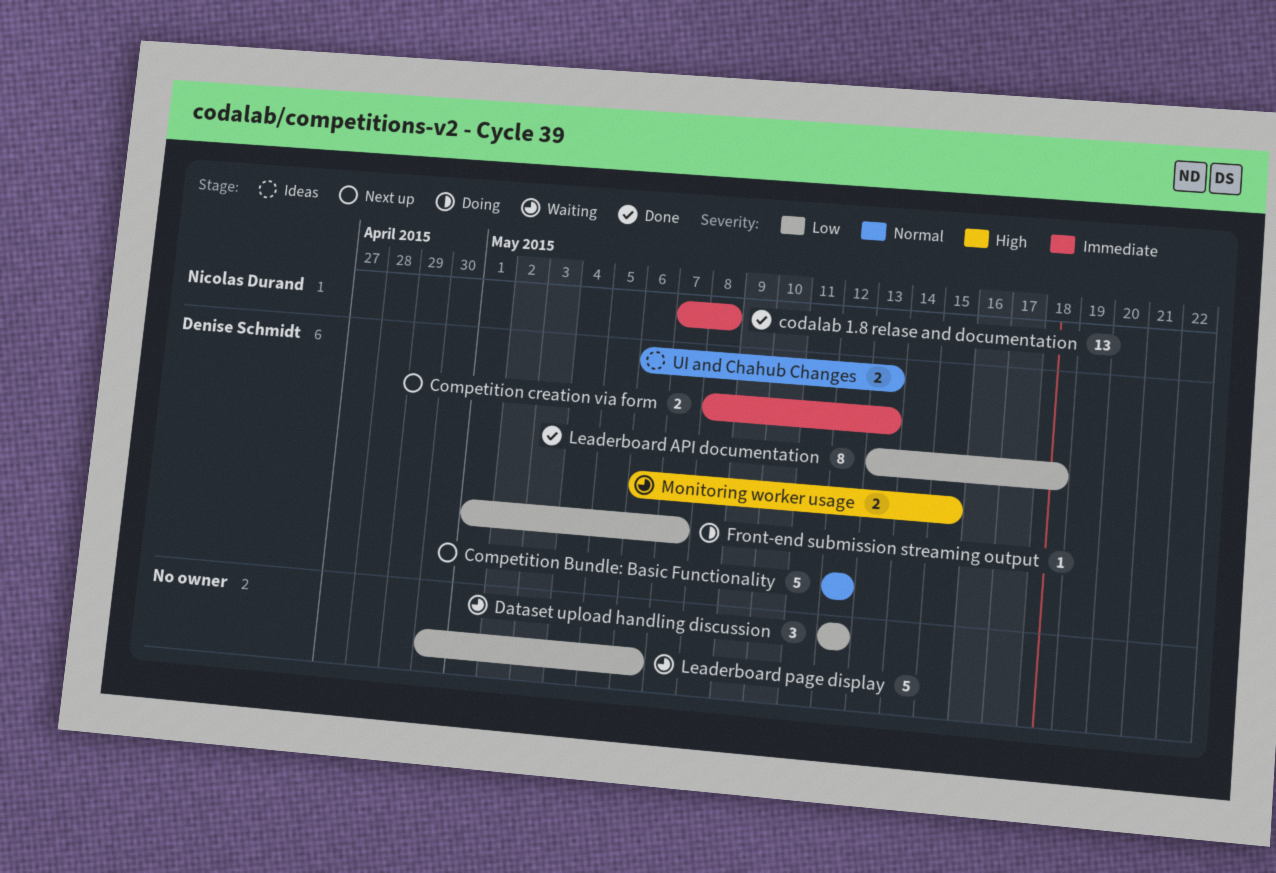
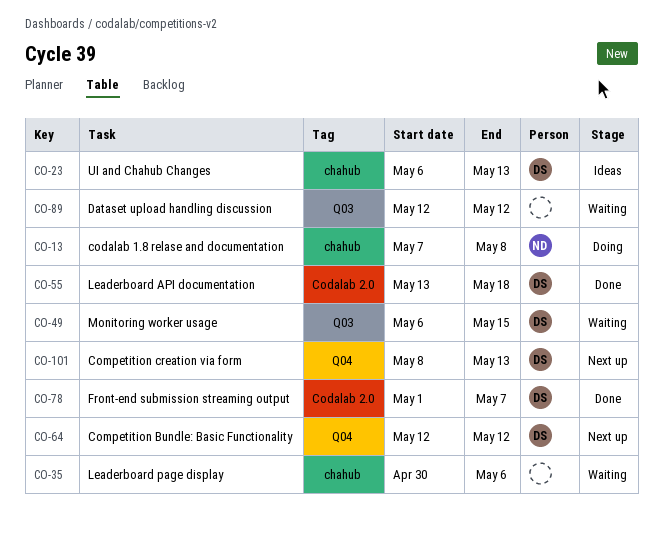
codalab 1.8 relase and documentation, status: Done -> Doing
Front-end submission streaming output, status: Doing -> Done

